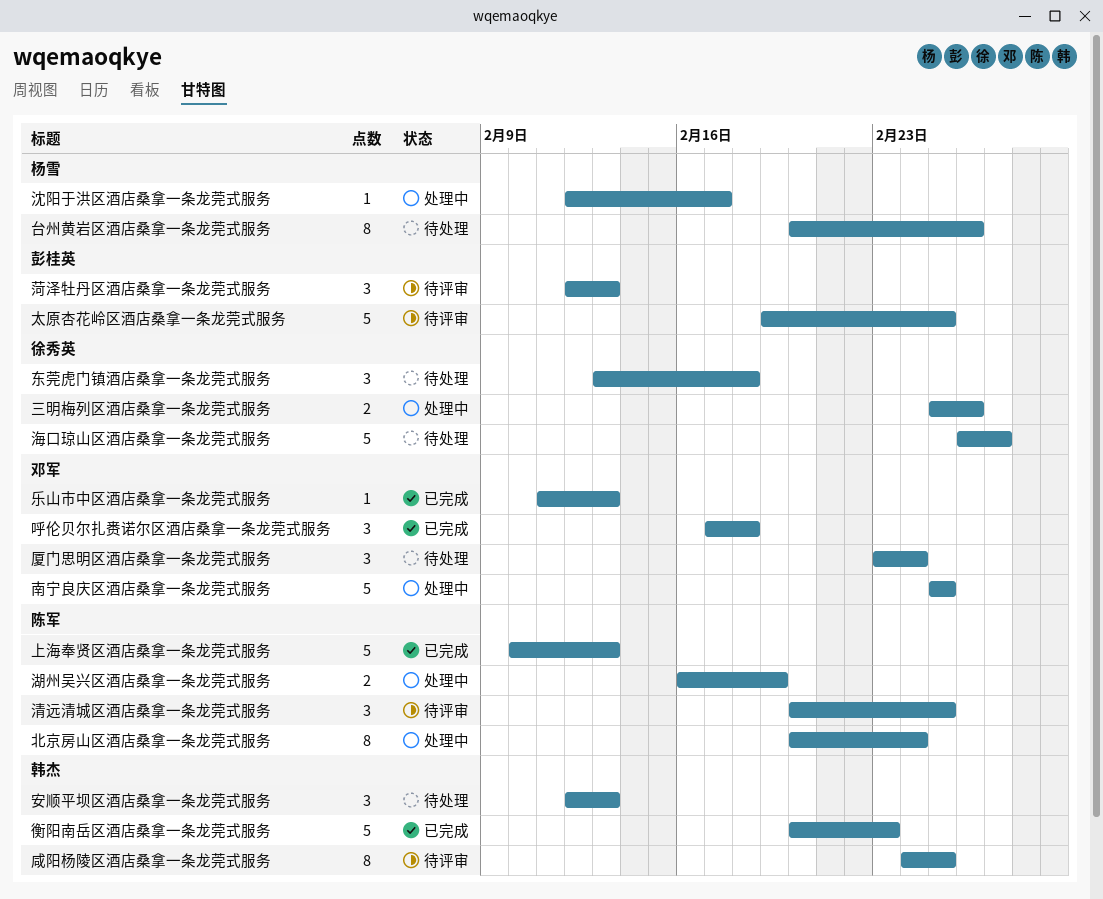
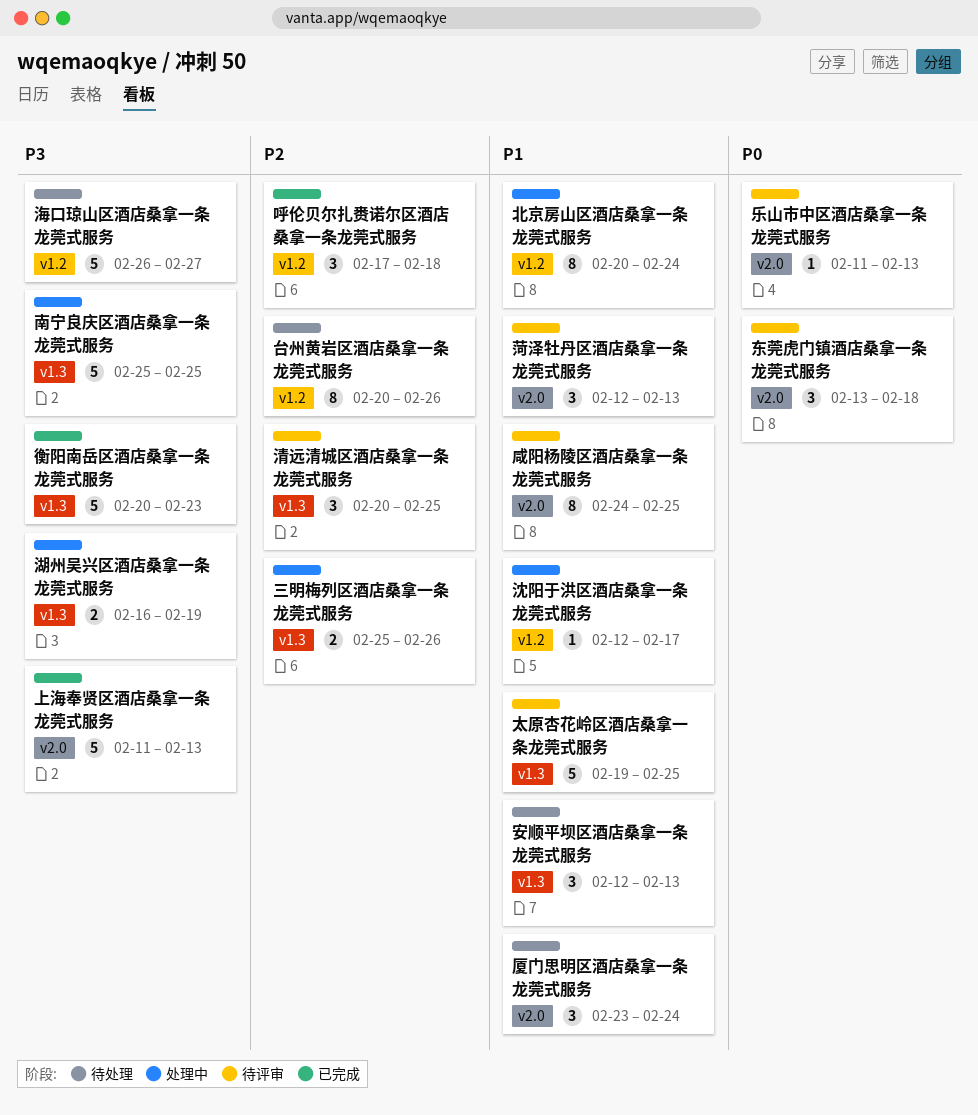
上海奉贤区酒店桑拿一条龙莞式服务, start: Feb 10 -> Feb 11
东莞虎门镇酒店桑拿一条龙莞式服务, status: 待处理 -> 待评审
乐山市中区酒店桑拿一条龙莞式服务, status: 已完成 -> 待评审

